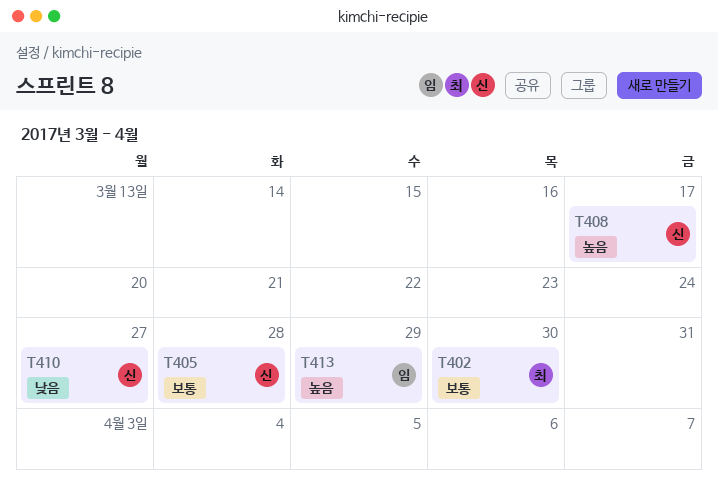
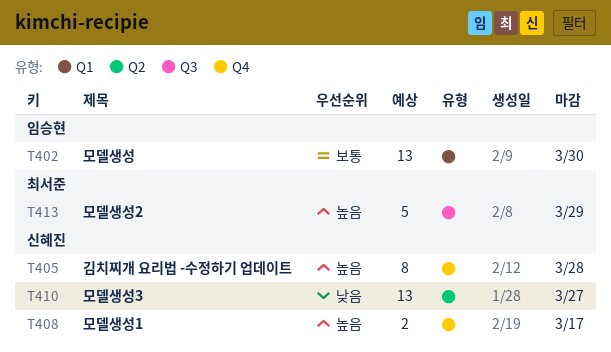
T402, owner: 최서준 -> 임승현
T405, priority: 보통 -> 높음
T413, owner: 임승현 -> 최서준

